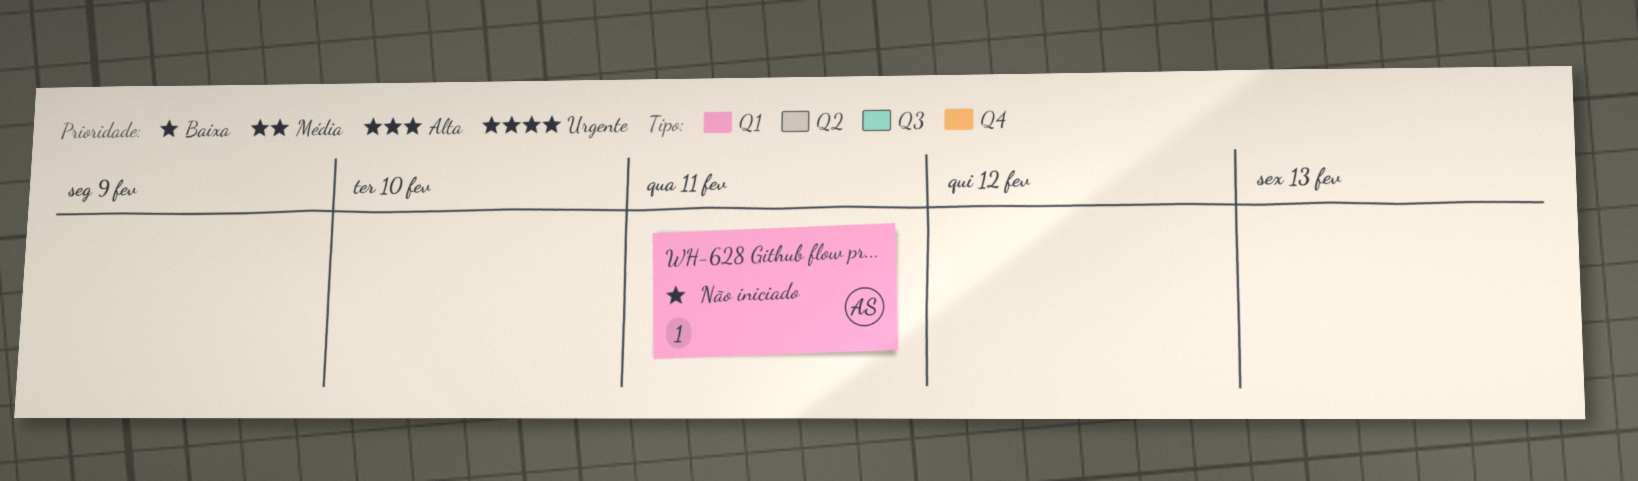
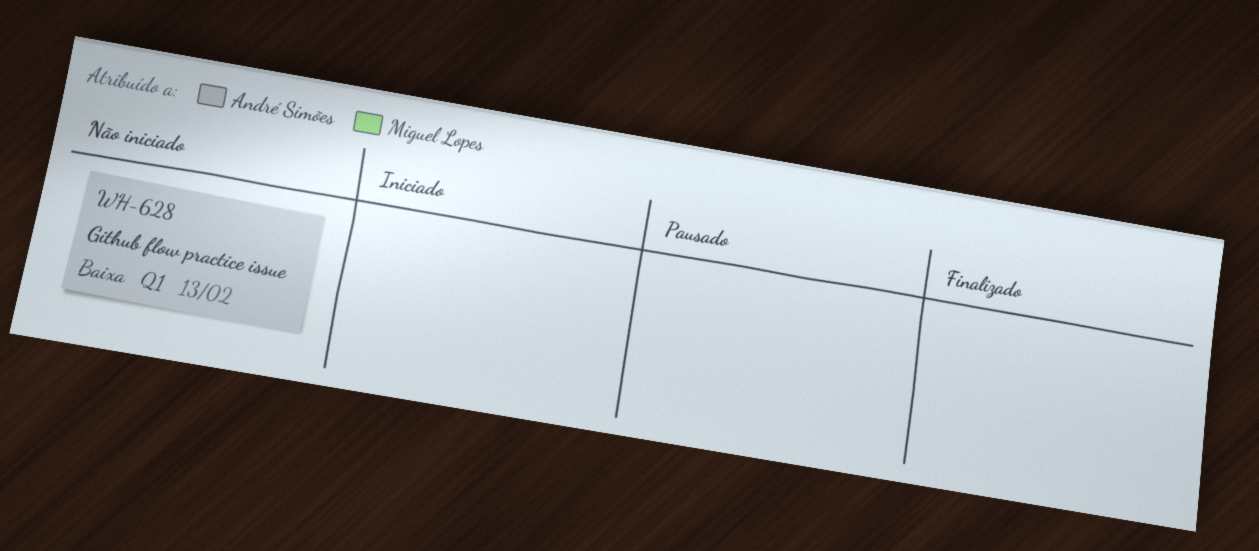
WH-628, due: Feb 11 -> Feb 13

